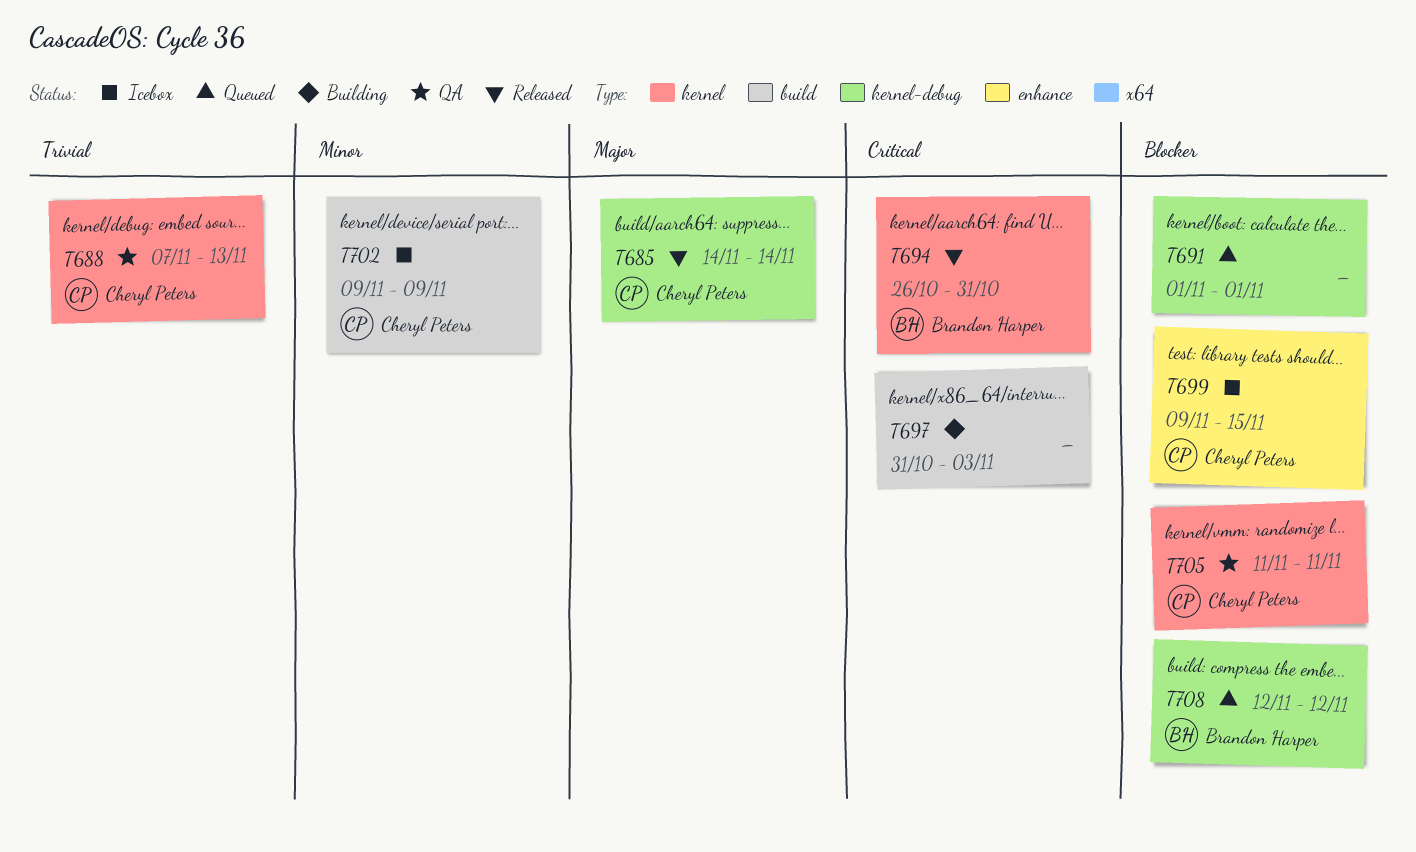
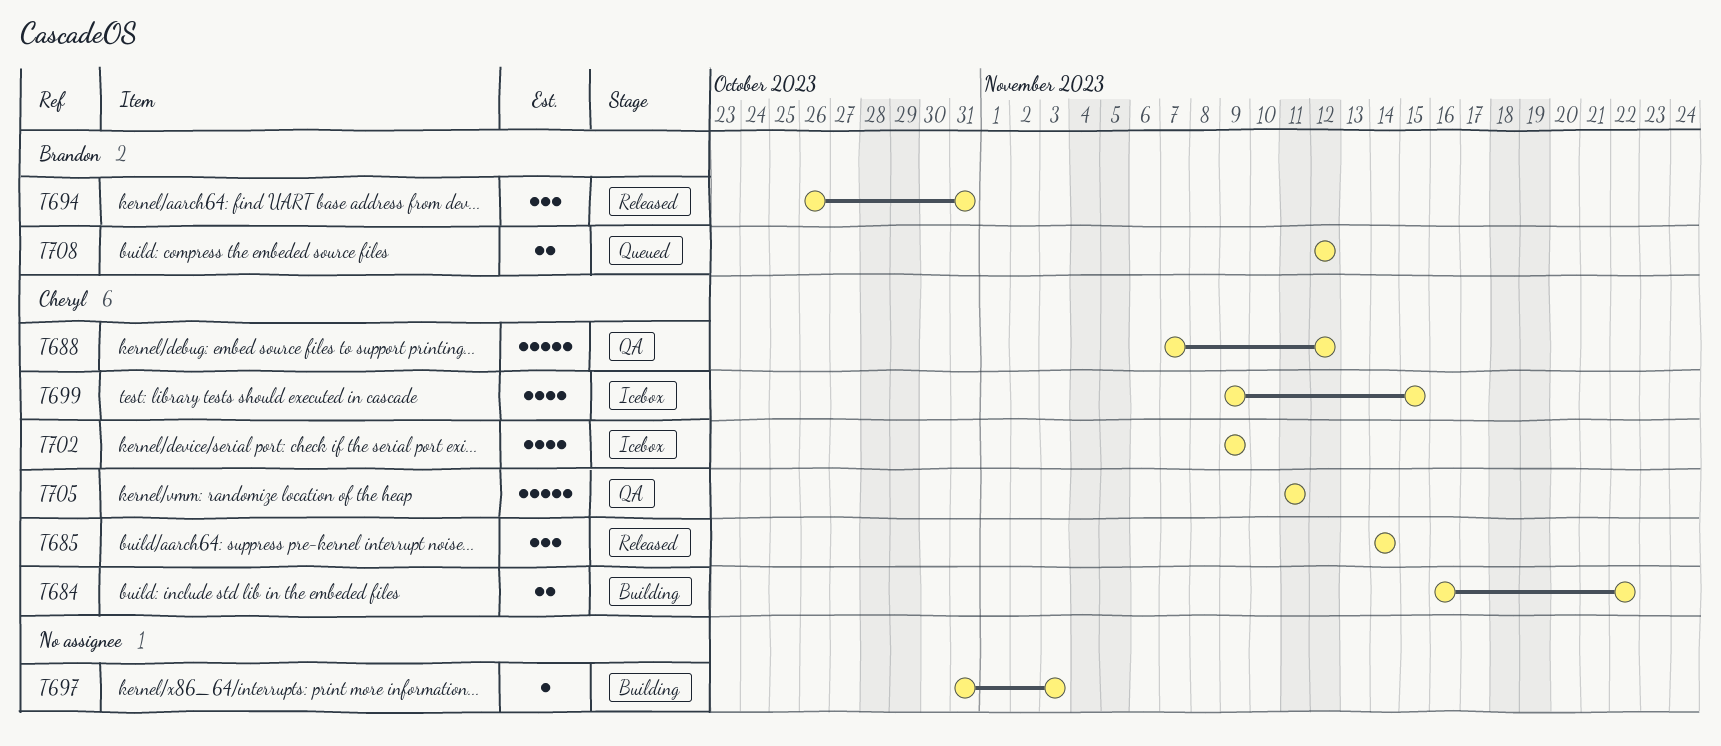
T684: none -> present
T688, due: Nov 13 -> Nov 12
T691: present -> none

